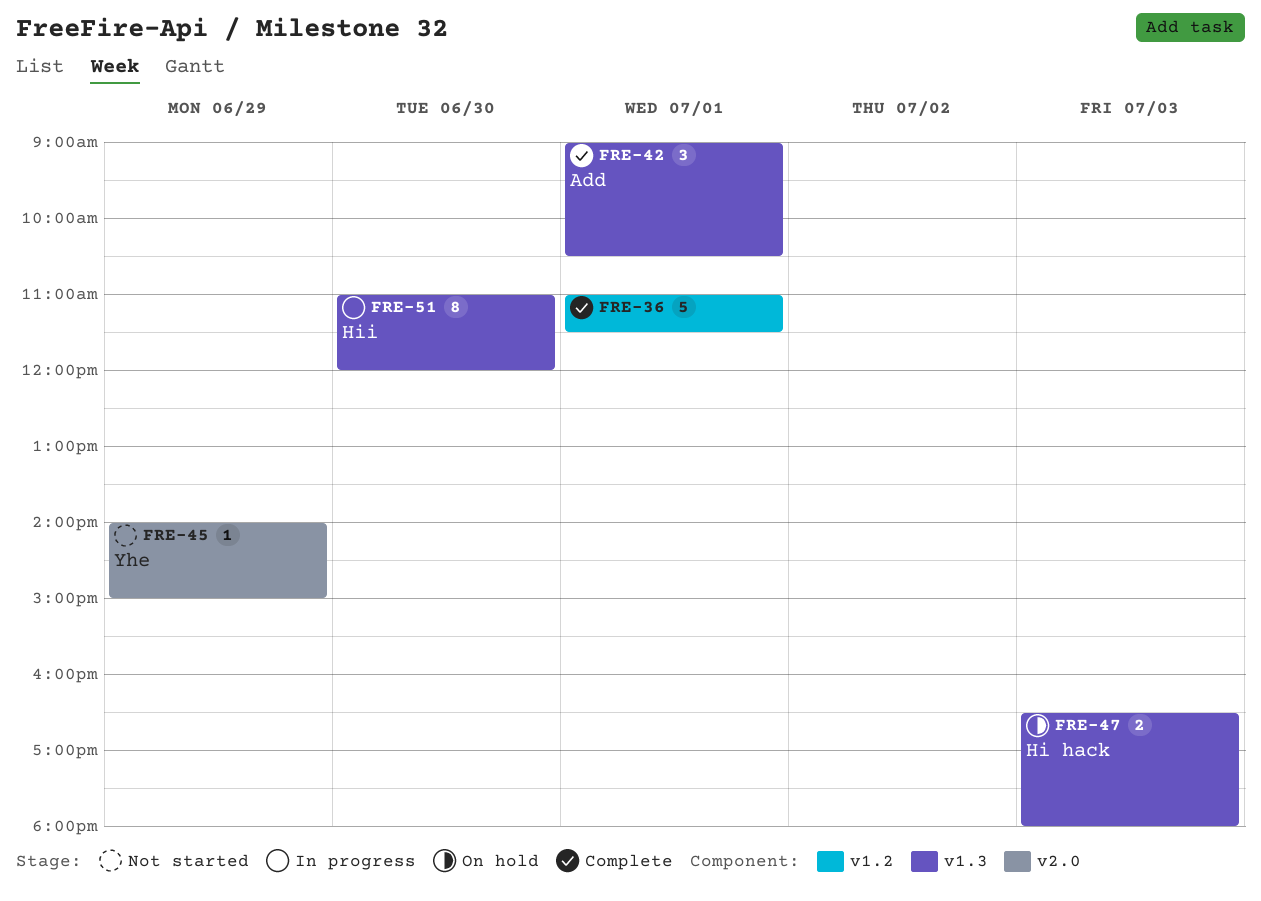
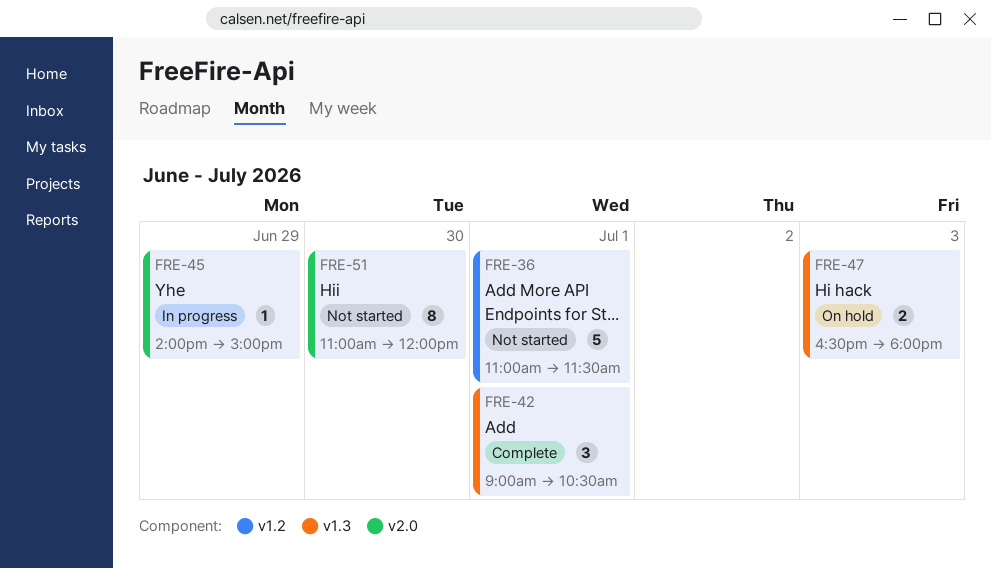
FRE-36, status: Complete -> Not started
FRE-45, status: Not started -> In progress
FRE-51, status: In progress -> Not started
FRE-51, label: v1.3 -> v2.0

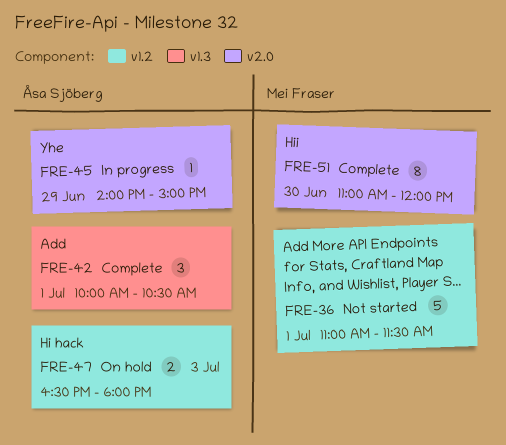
FRE-42, begins: 09:00 -> 10:00
FRE-47, label: v1.3 -> v1.2
FRE-51, status: Not started -> Complete

